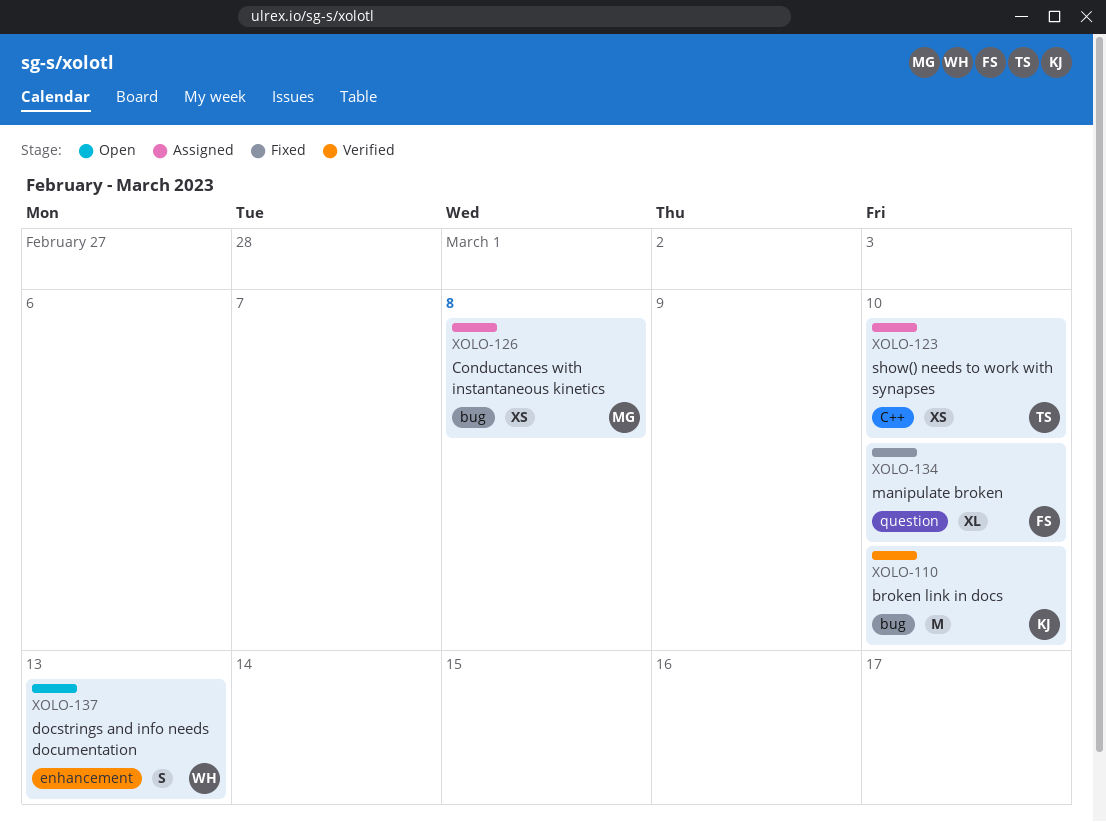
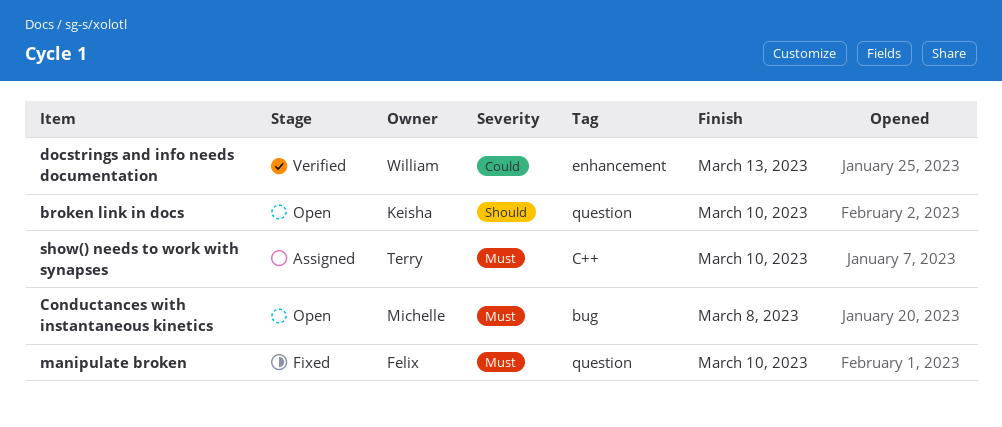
broken link in docs, status: Verified -> Open
broken link in docs, label: bug -> question
Conductances with instantaneous kinetics, status: Assigned -> Open
docstrings and info needs documentation, status: Open -> Verified

